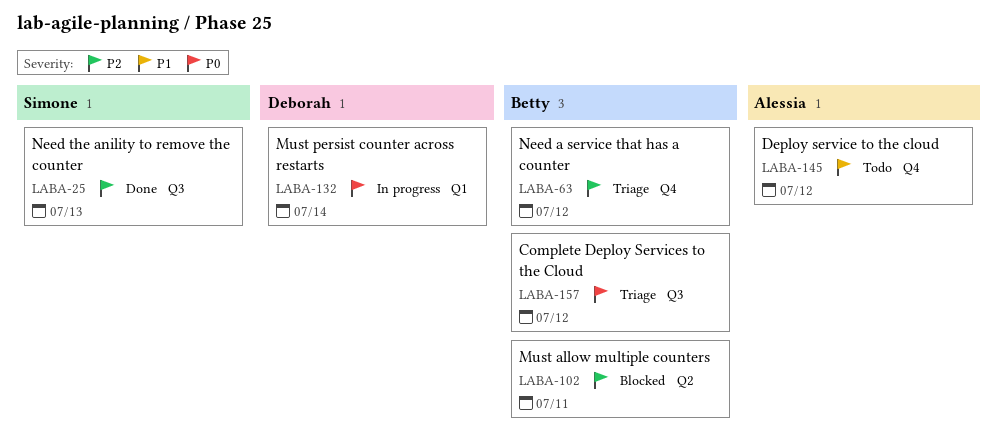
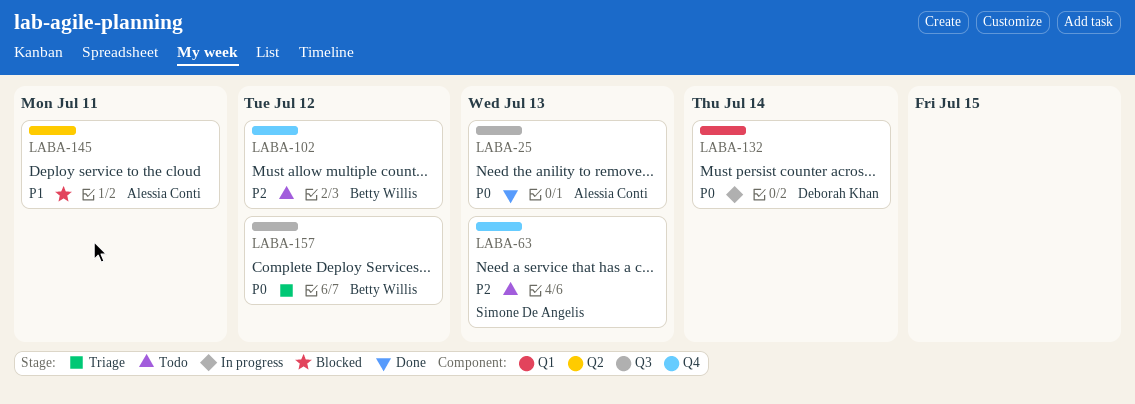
LABA-25, owner: Simone De Angelis -> Alessia Conti
LABA-25, priority: P2 -> P0
LABA-63, status: Triage -> Todo
LABA-63, owner: Betty Willis -> Simone De Angelis
LABA-63, due: Jul 12 -> Jul 13
LABA-102, status: Blocked -> Todo
LABA-102, label: Q2 -> Q4
LABA-102, due: Jul 11 -> Jul 12
LABA-145, status: Todo -> Blocked
LABA-145, label: Q4 -> Q2
LABA-145, due: Jul 12 -> Jul 11

